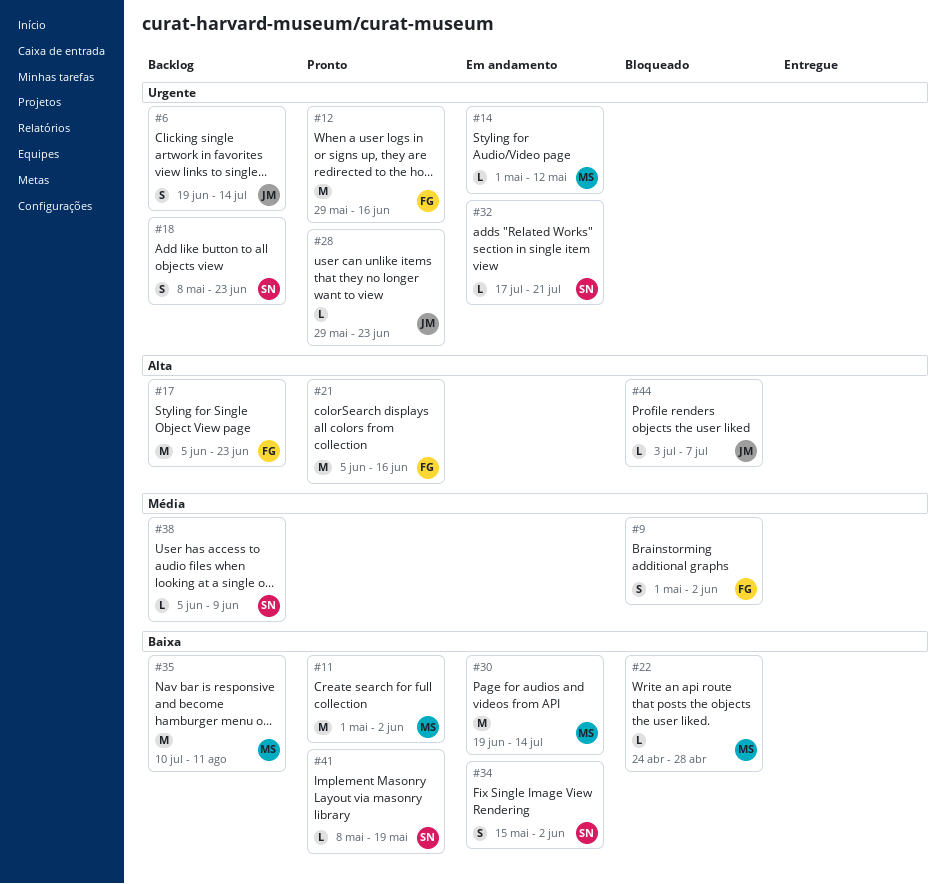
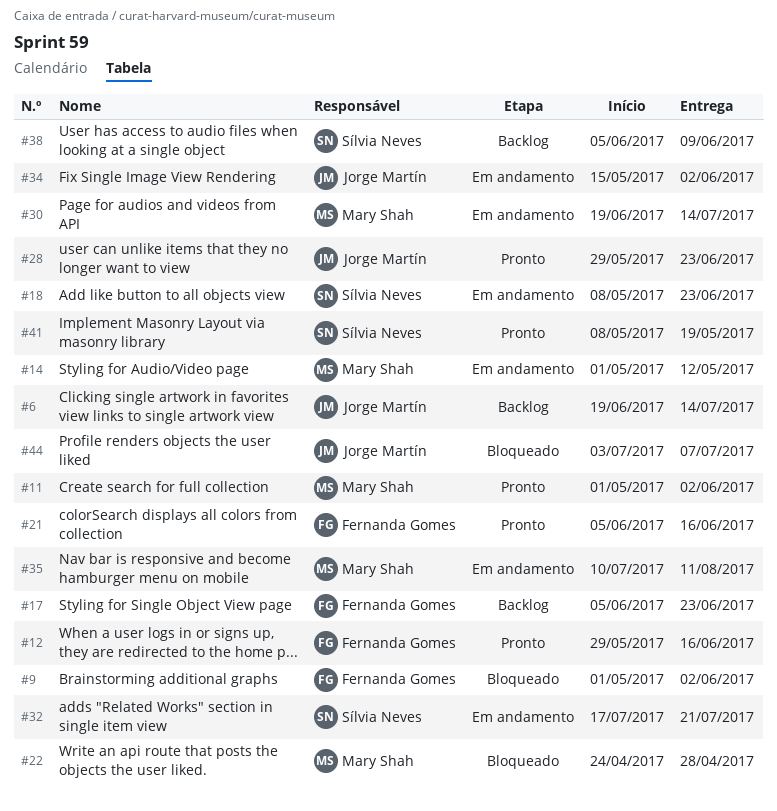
#18, status: Backlog -> Em andamento
#34, owner: Sílvia Neves -> Jorge Martín
#35, status: Backlog -> Em andamento

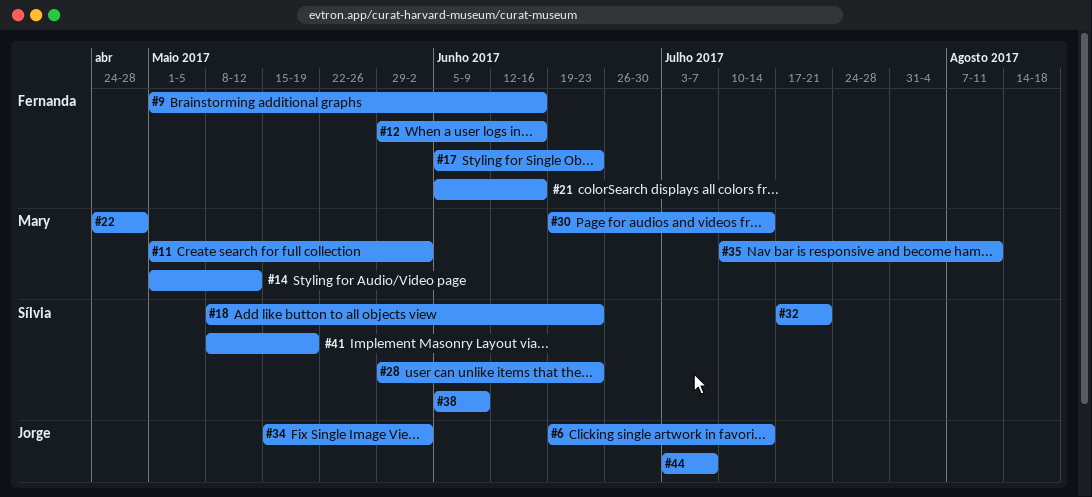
#9, due: Jun 2 -> Jun 16
#28, owner: Jorge Martín -> Sílvia Neves

